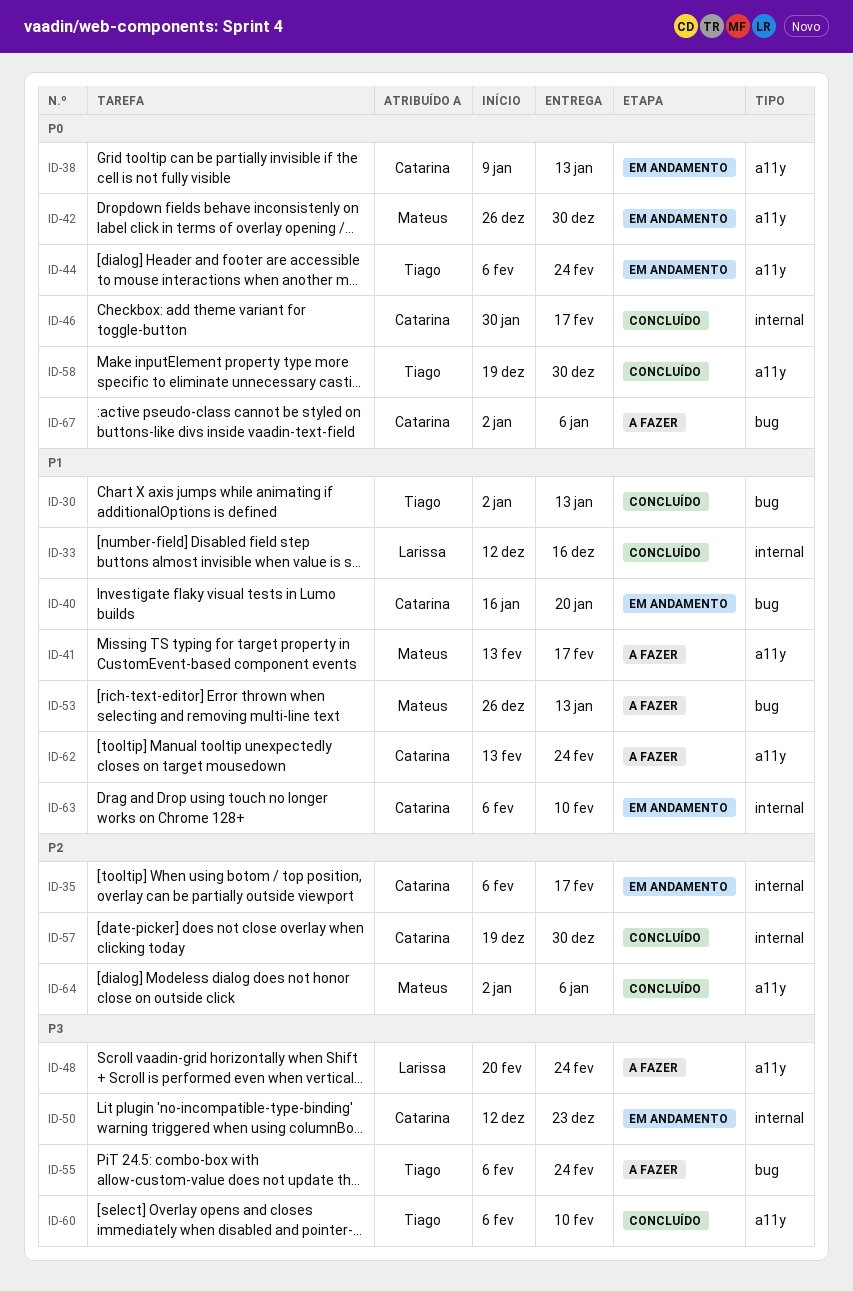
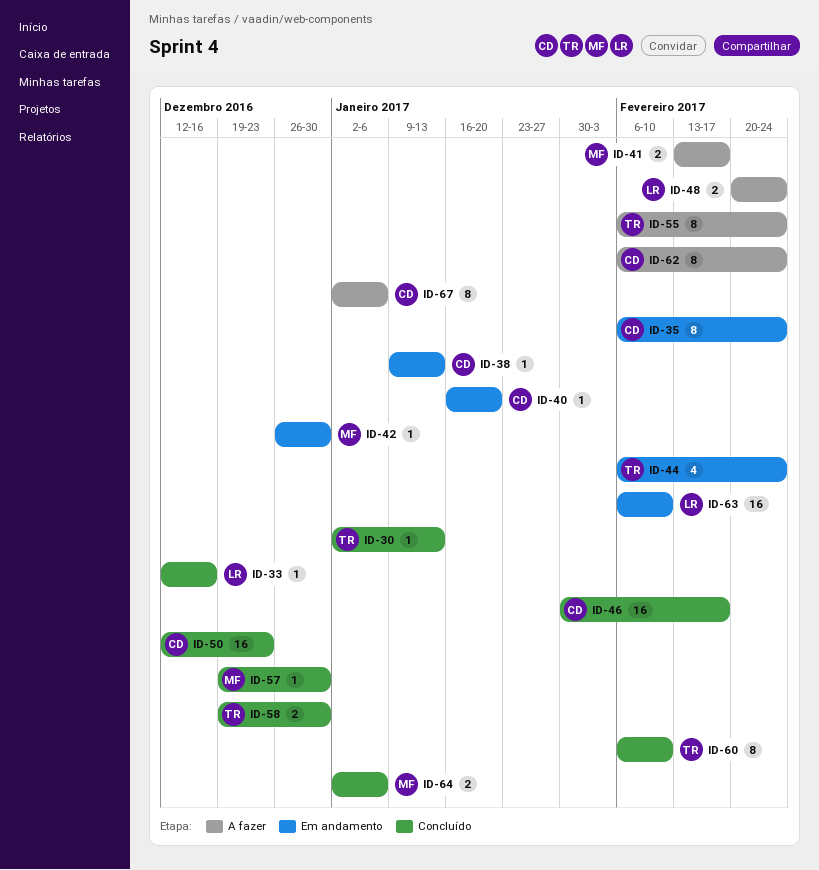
ID-35, due: Feb 17 -> Feb 24
ID-50, status: Em andamento -> Concluído
ID-53: present -> none
ID-57, owner: Catarina -> Mateus
ID-62, start: Feb 13 -> Feb 6
ID-63, owner: Catarina -> Larissa

